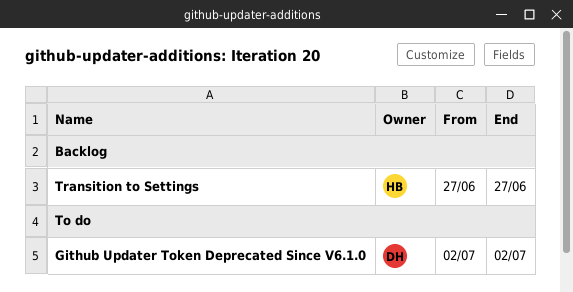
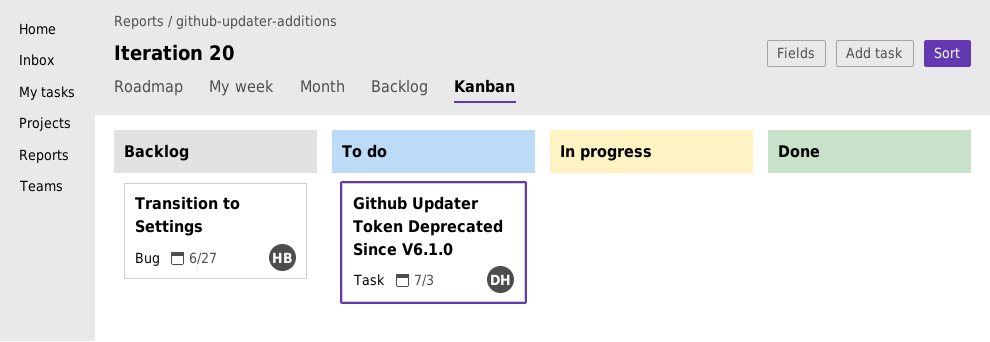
Github Updater Token Deprecated Since V6.1.0, due: Jul 2 -> Jul 3

